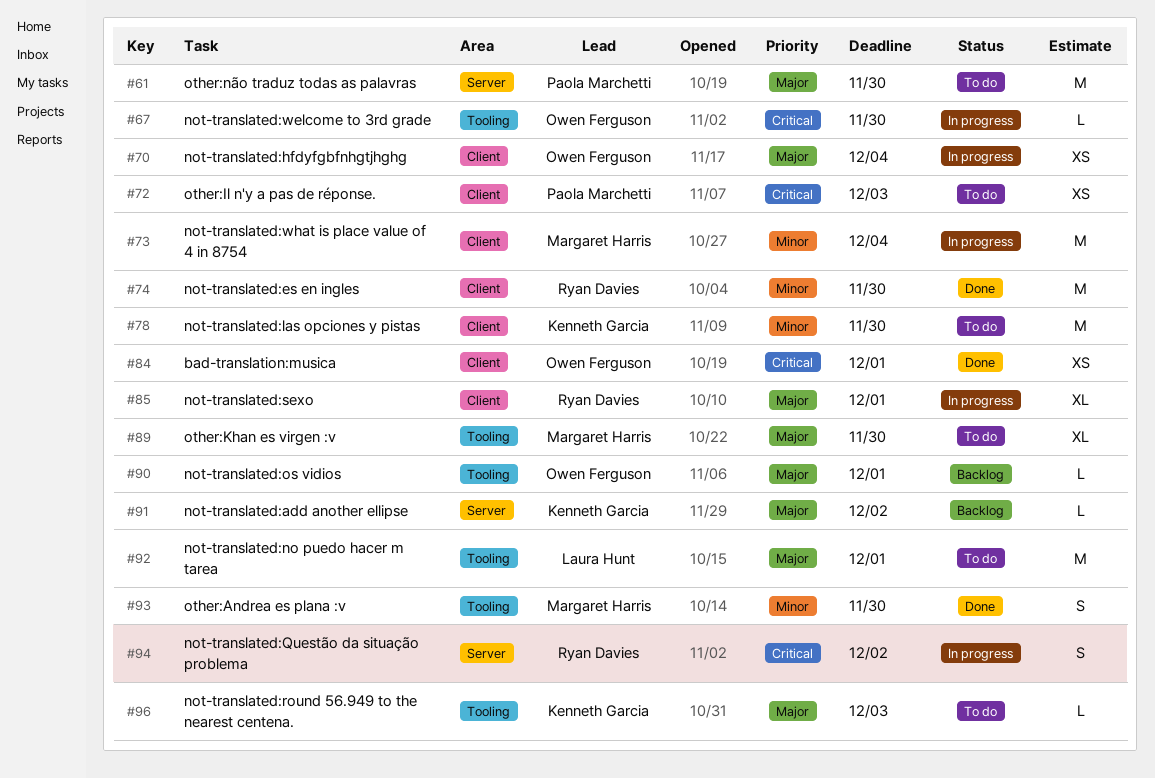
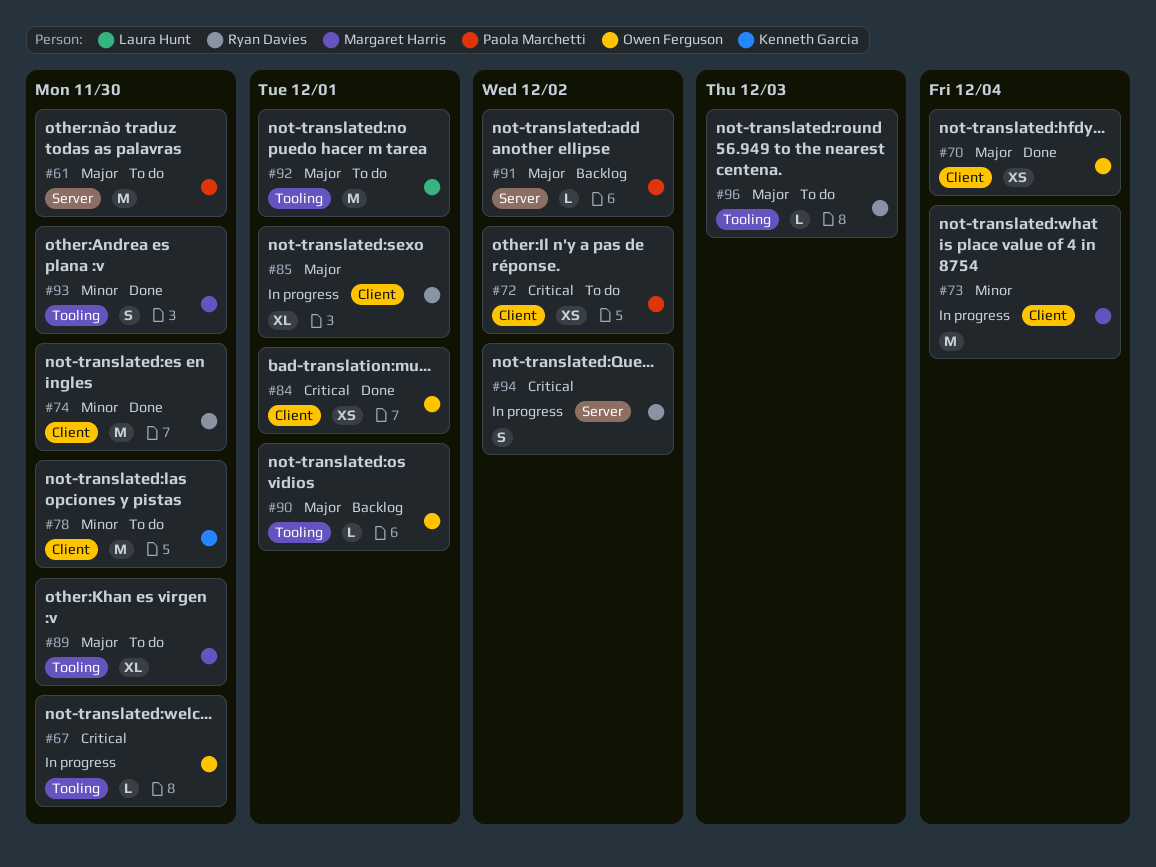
#70, status: In progress -> Done
#72, due: Dec 3 -> Dec 2
#91, owner: Kenneth Garcia -> Paola Marchetti
#96, owner: Kenneth Garcia -> Ryan Davies

